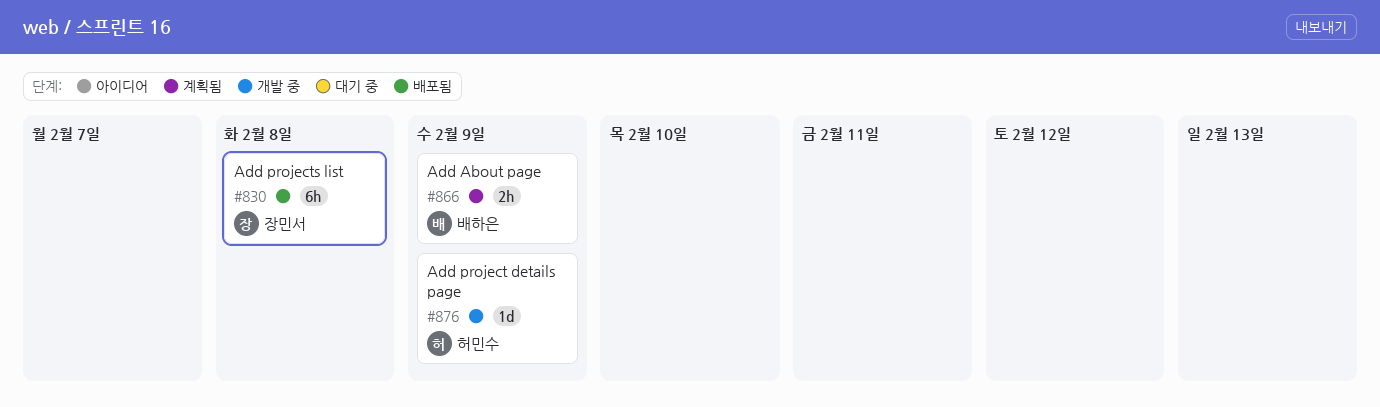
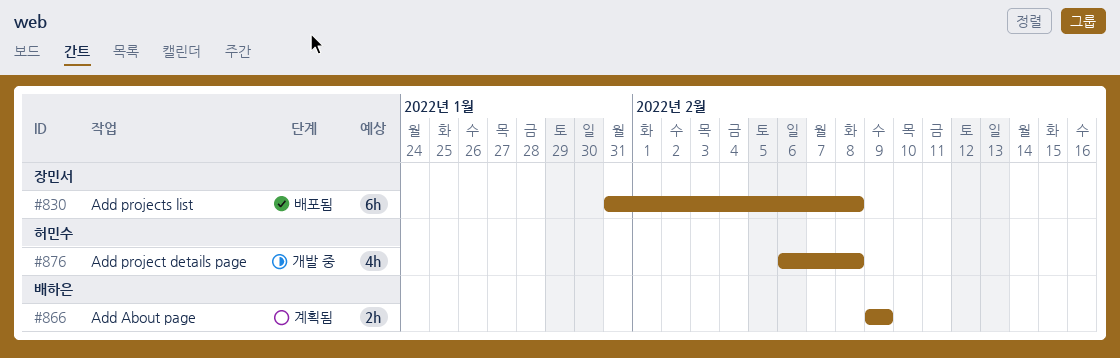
#876, estimate: 1d -> 4h
#876, due: Feb 9 -> Feb 8

